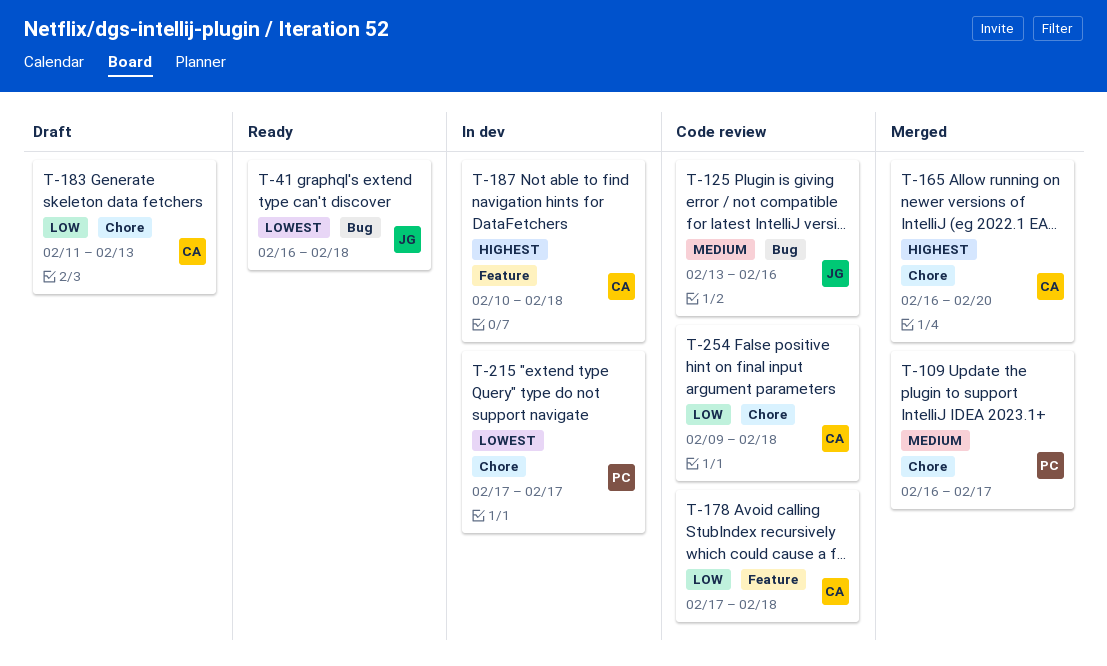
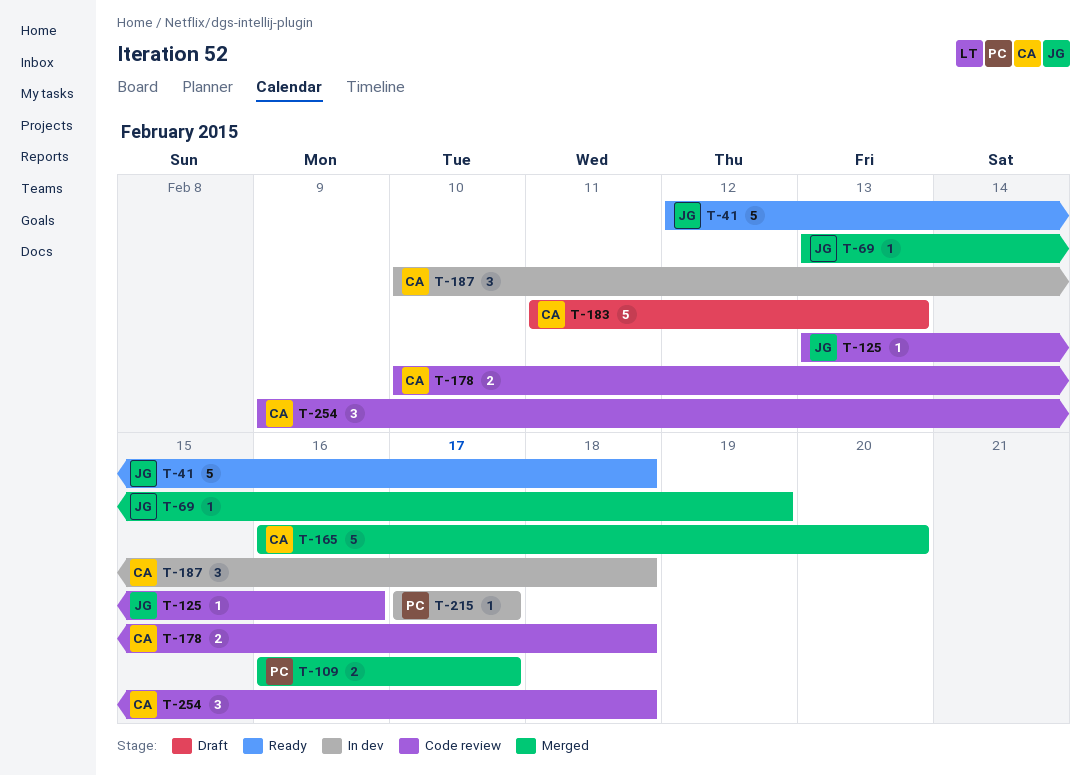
T-41, start: Feb 16 -> Feb 12
T-69: none -> present
T-178, start: Feb 17 -> Feb 10

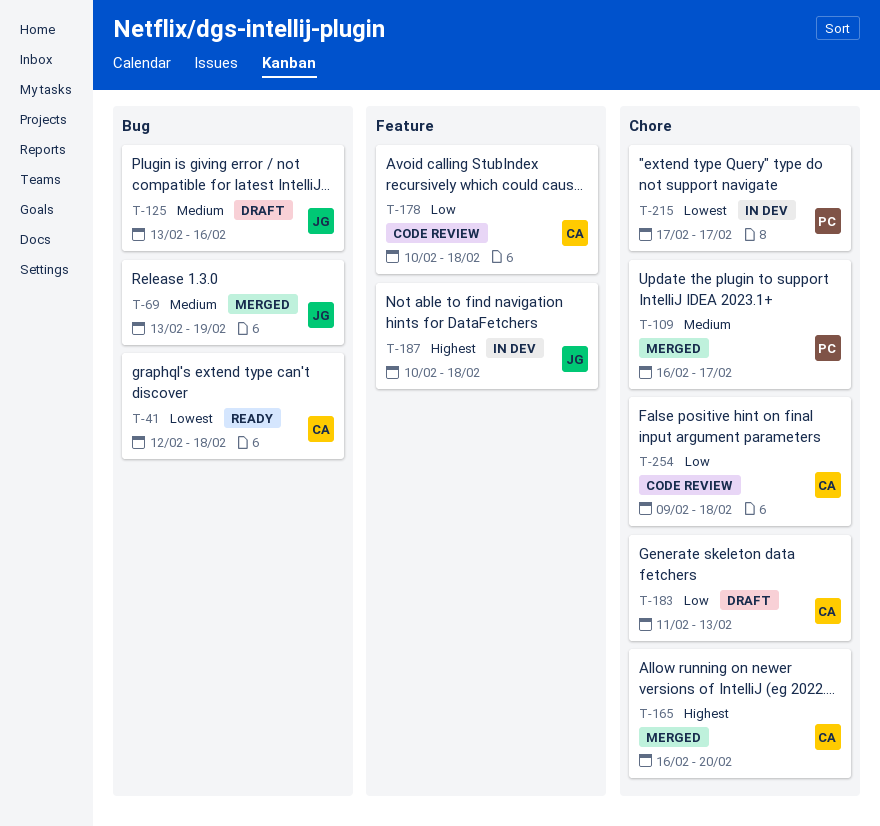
T-41, owner: JG -> CA
T-125, status: Code review -> Draft
T-187, owner: CA -> JG

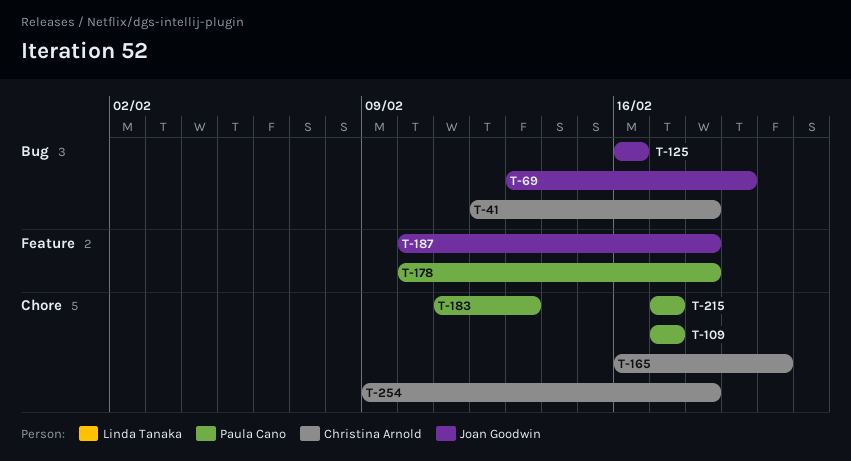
T-109, start: Feb 16 -> Feb 17
T-125, start: Feb 13 -> Feb 16
T-178, owner: Christina Arnold -> Paula Cano
T-183, owner: Christina Arnold -> Paula Cano

